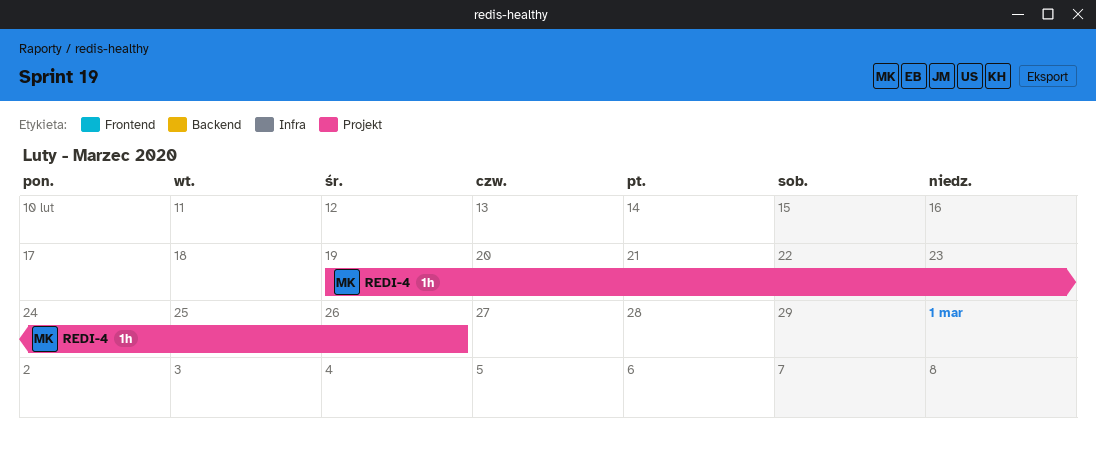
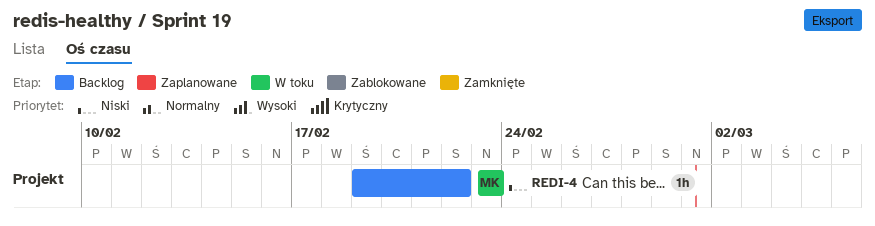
REDI-4, due: Feb 26 -> Feb 22

